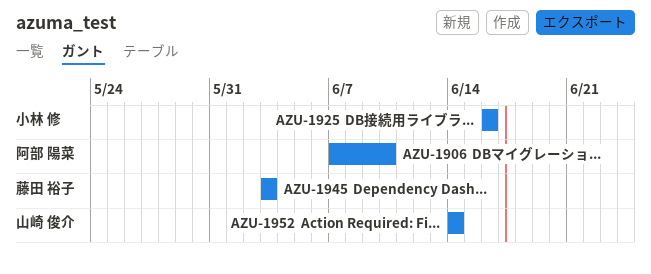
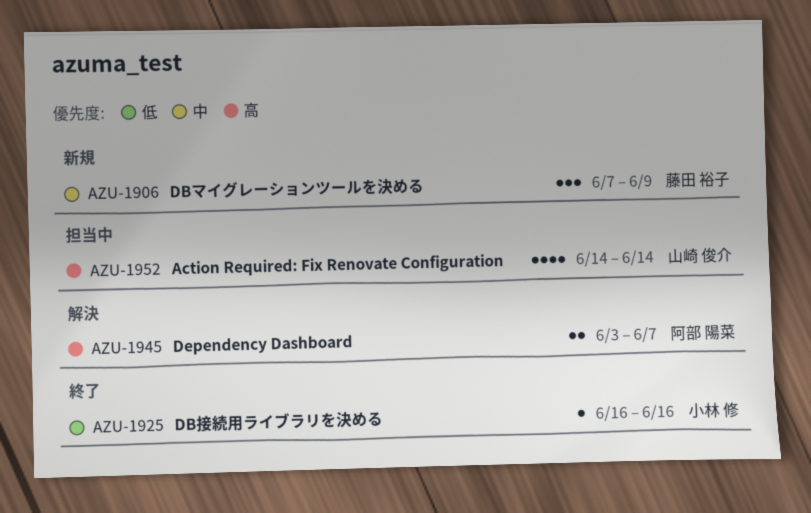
AZU-1906, owner: 阿部 陽菜 -> 藤田 裕子
AZU-1906, due: Jun 10 -> Jun 9
AZU-1945, owner: 藤田 裕子 -> 阿部 陽菜
AZU-1945, due: Jun 3 -> Jun 7

